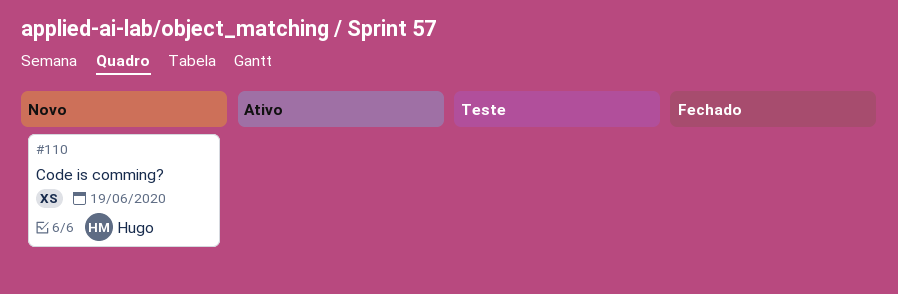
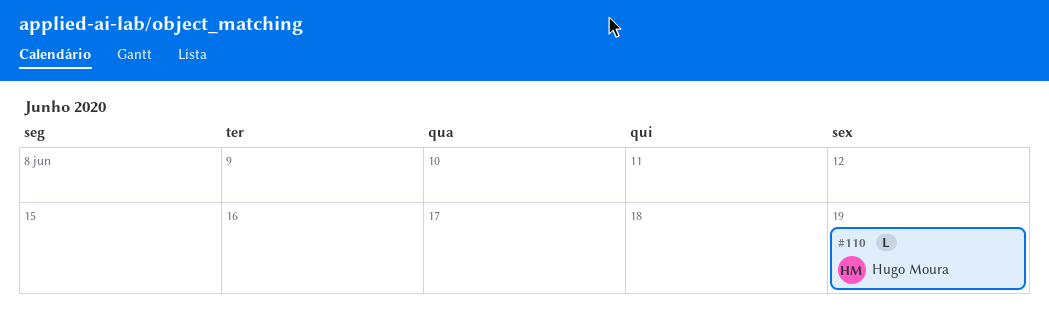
#110, estimate: XS -> L

